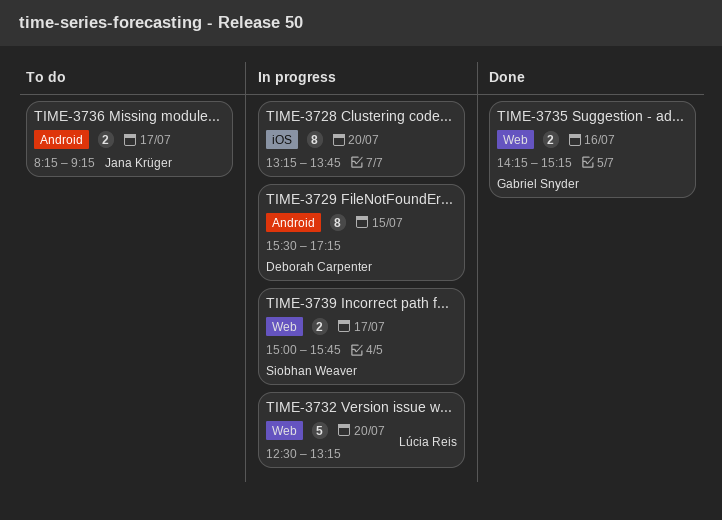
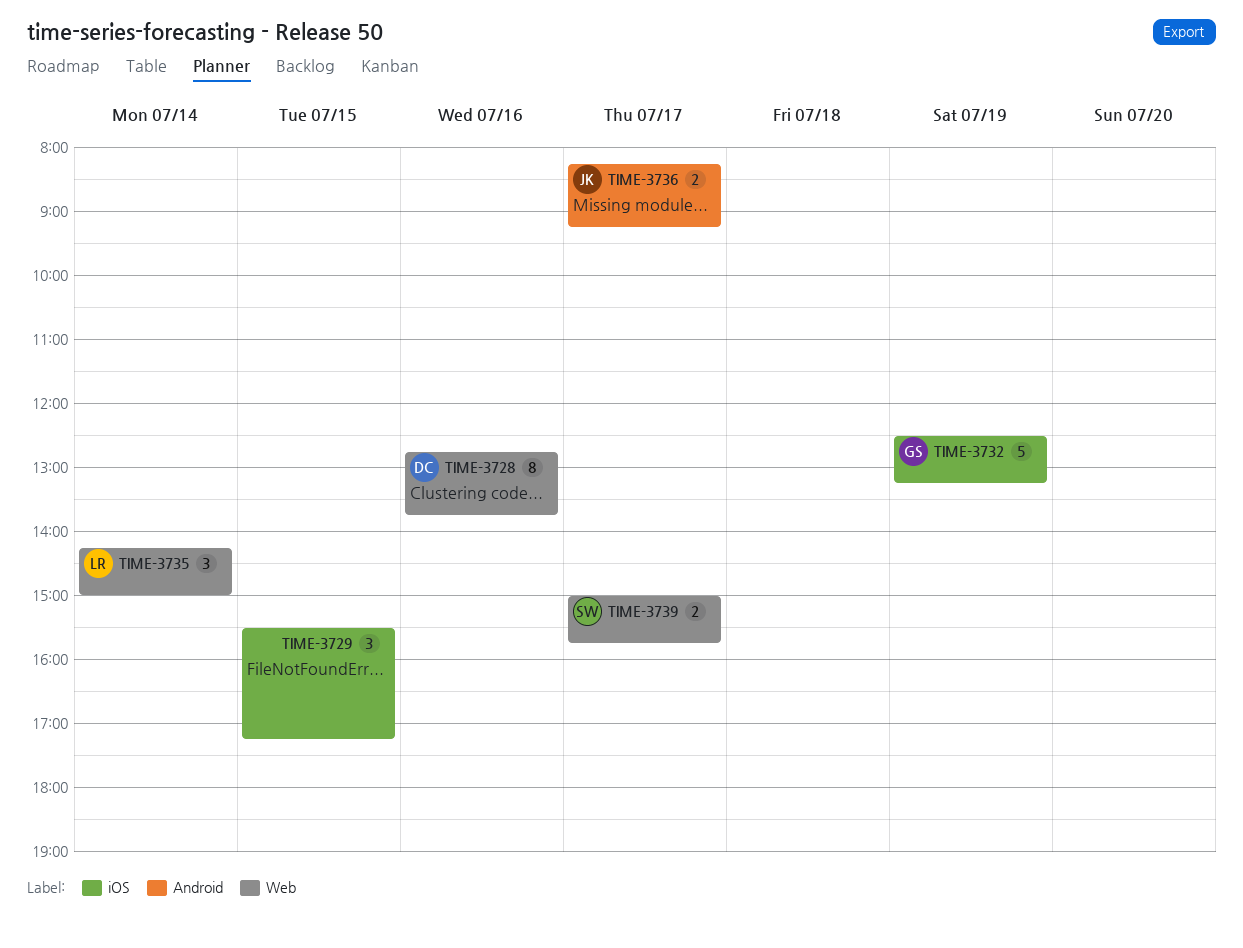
TIME-3728, owner: none -> Deborah Carpenter
TIME-3728, label: iOS -> Web
TIME-3728, day: Jul 20 -> Jul 16
TIME-3728, begins: 13:15 -> 12:45
TIME-3729, owner: Deborah Carpenter -> none
TIME-3729, label: Android -> iOS
TIME-3729, estimate: 8 -> 3
TIME-3732, owner: Lúcia Reis -> Gabriel Snyder
TIME-3732, label: Web -> iOS
TIME-3732, day: Jul 20 -> Jul 19
TIME-3735, owner: Gabriel Snyder -> Lúcia Reis
TIME-3735, estimate: 2 -> 3
TIME-3735, day: Jul 16 -> Jul 14
TIME-3735, ends: 15:15 -> 15:00

